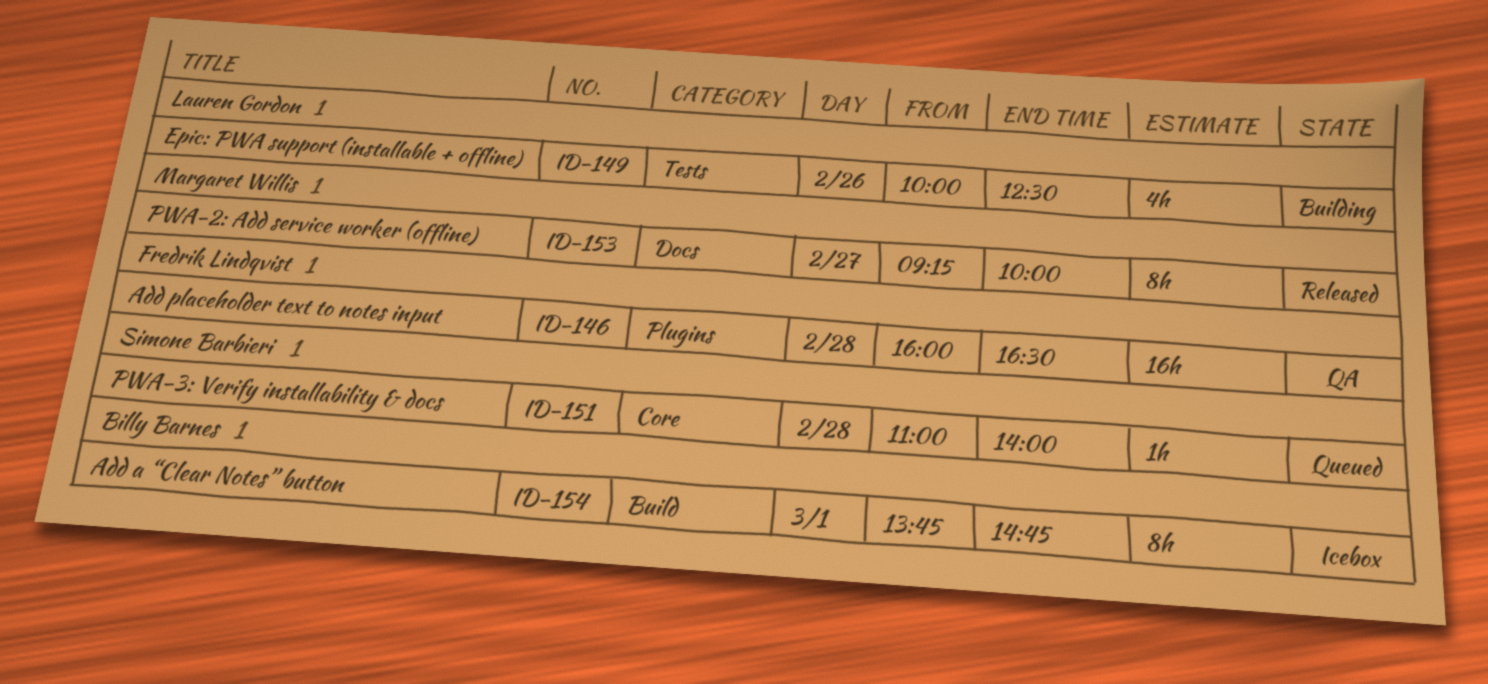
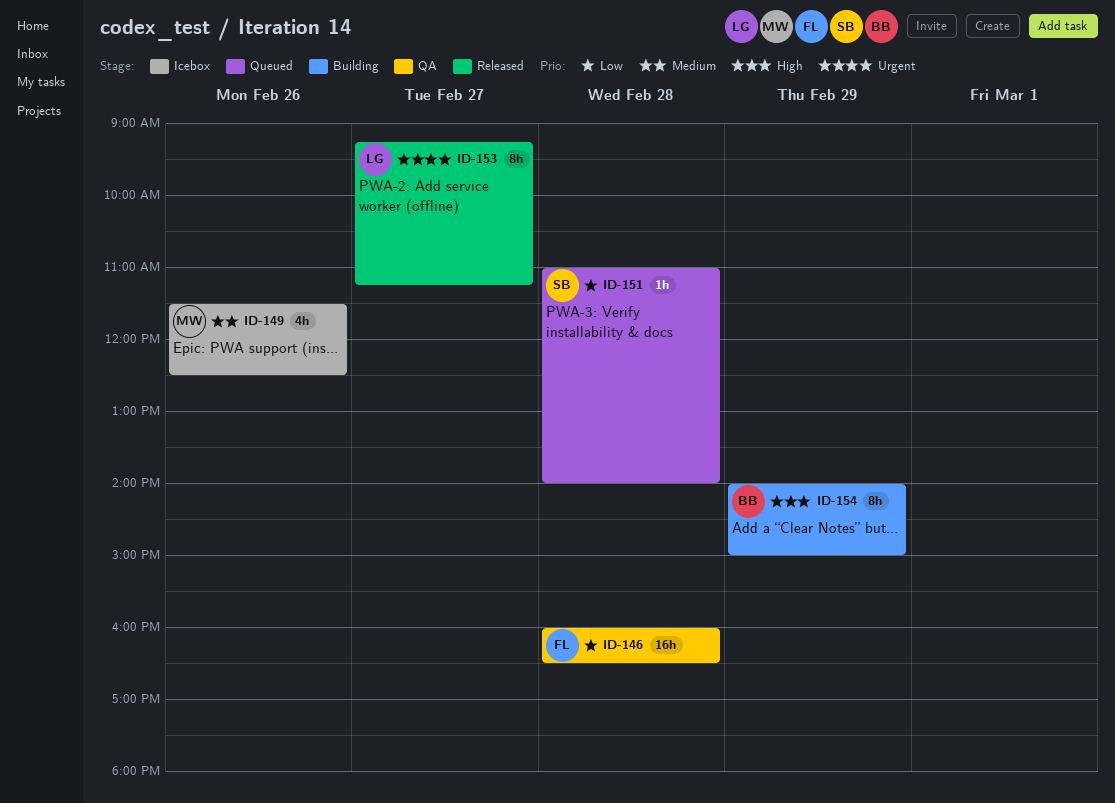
ID-149, status: Building -> Icebox
ID-149, owner: Lauren Gordon -> Margaret Willis
ID-149, begins: 10:00 -> 11:30
ID-153, owner: Margaret Willis -> Lauren Gordon
ID-153, ends: 10:00 -> 11:15
ID-154, status: Icebox -> Building
ID-154, day: Mar 1 -> Feb 29
ID-154, begins: 13:45 -> 14:00
ID-154, ends: 14:45 -> 15:00

